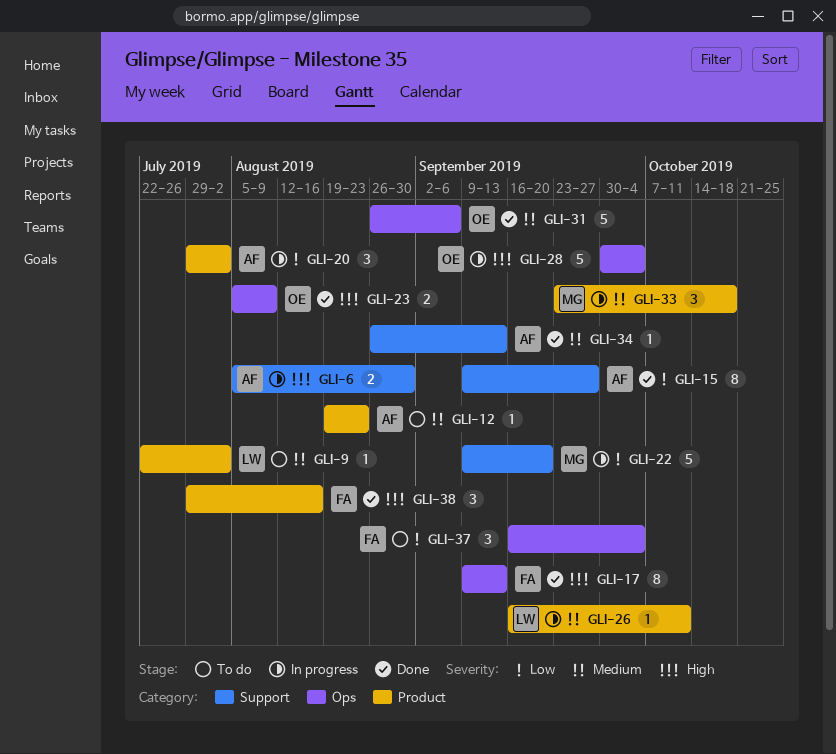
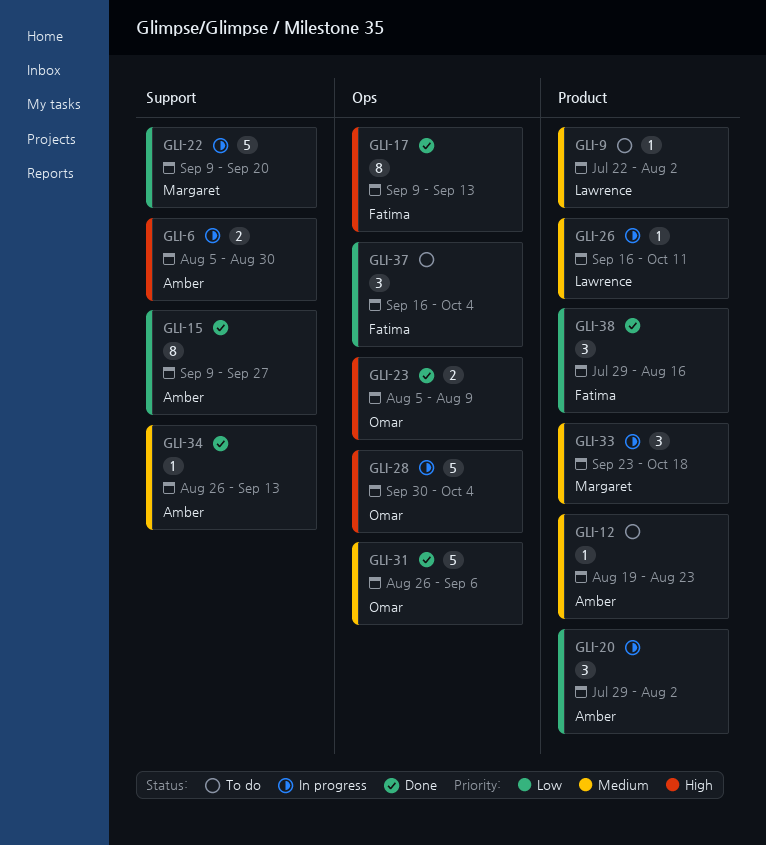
GLI-38, priority: High -> Low

